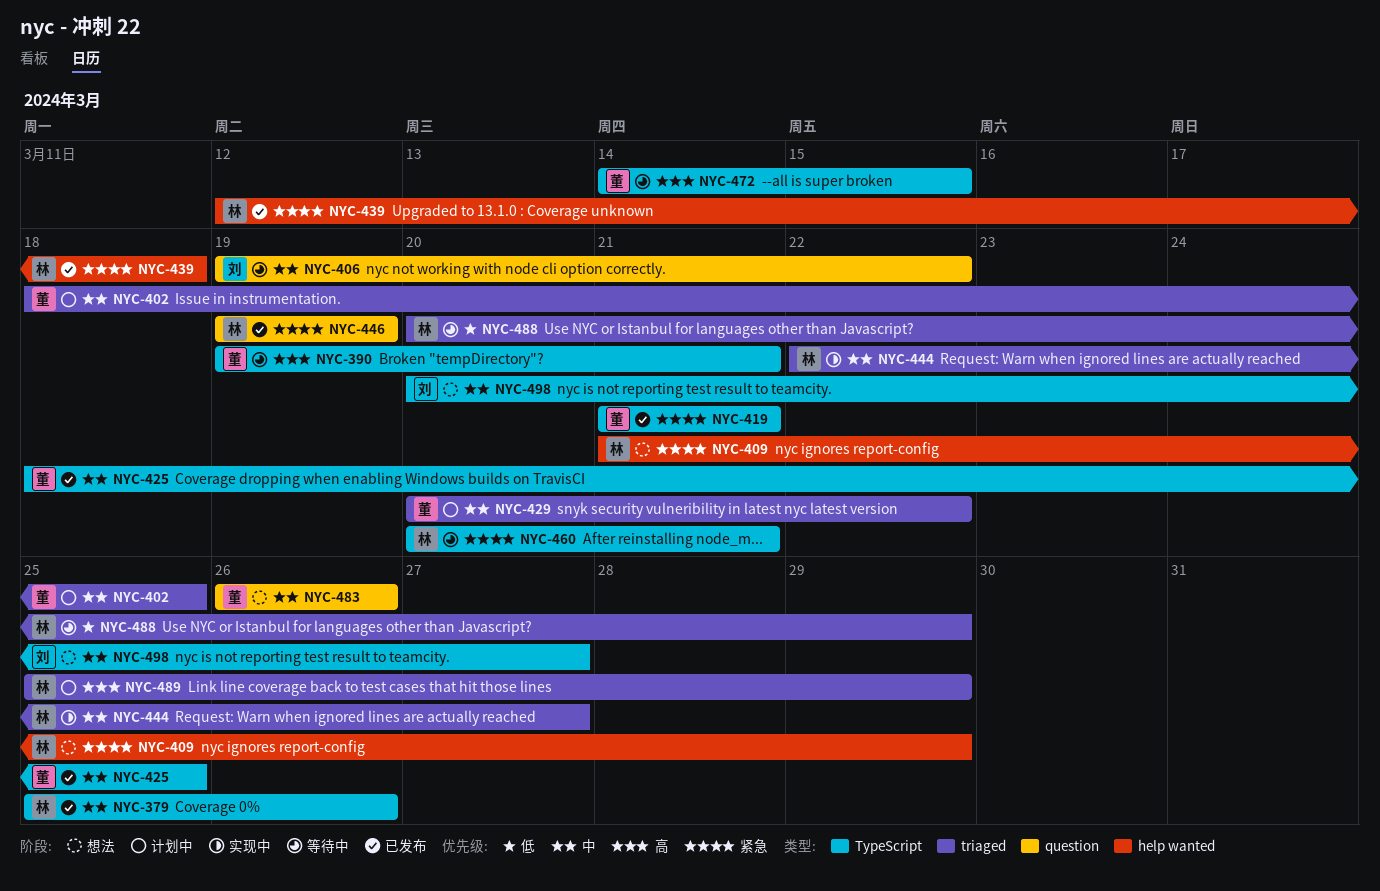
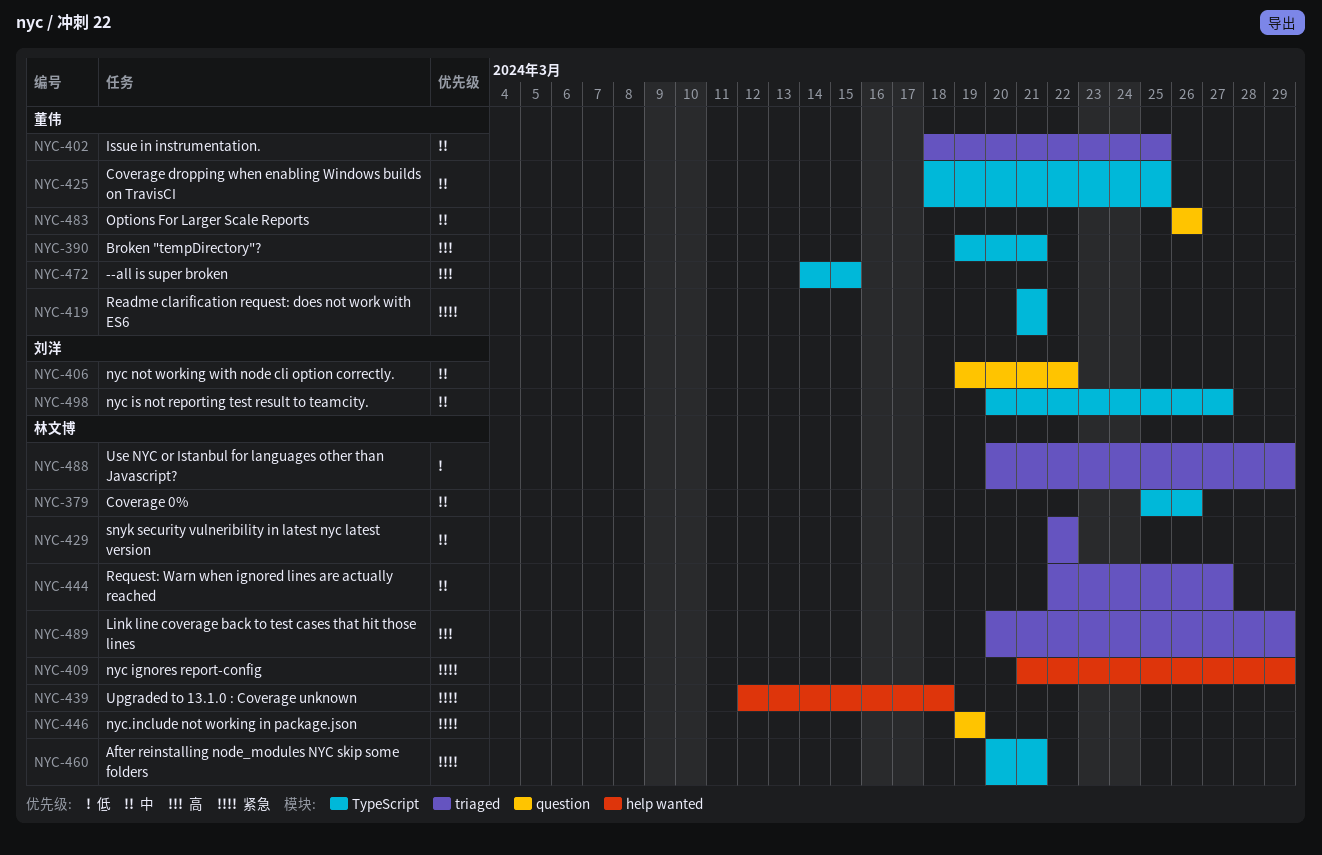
NYC-429, owner: 董伟 -> 林文博
NYC-429, start: Mar 20 -> Mar 22
NYC-489, start: Mar 25 -> Mar 20

